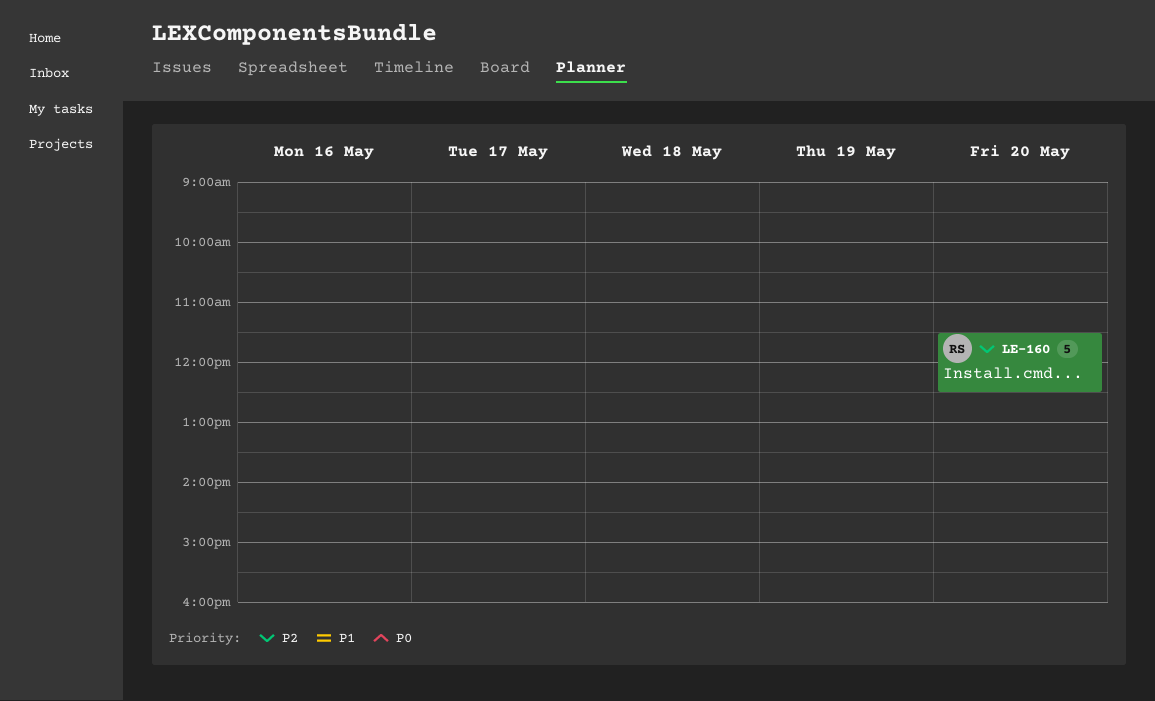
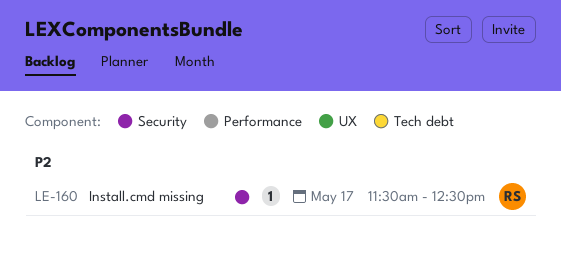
LE-160, estimate: 5 -> 1
LE-160, day: May 20 -> May 17

